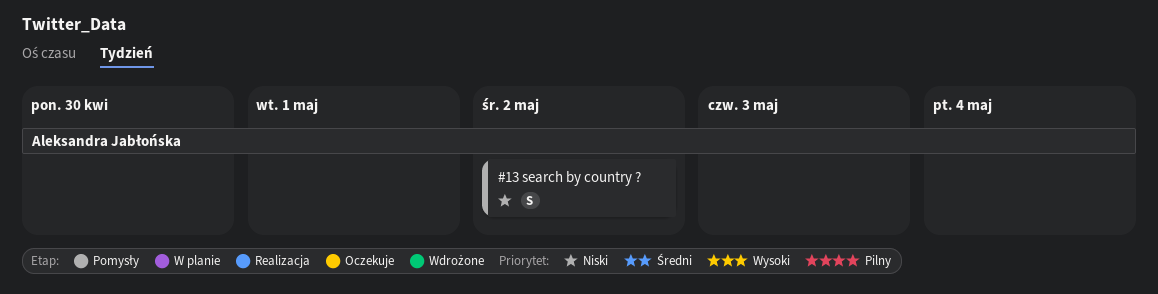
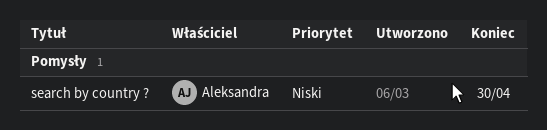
search by country ?, due: May 2 -> Apr 30

